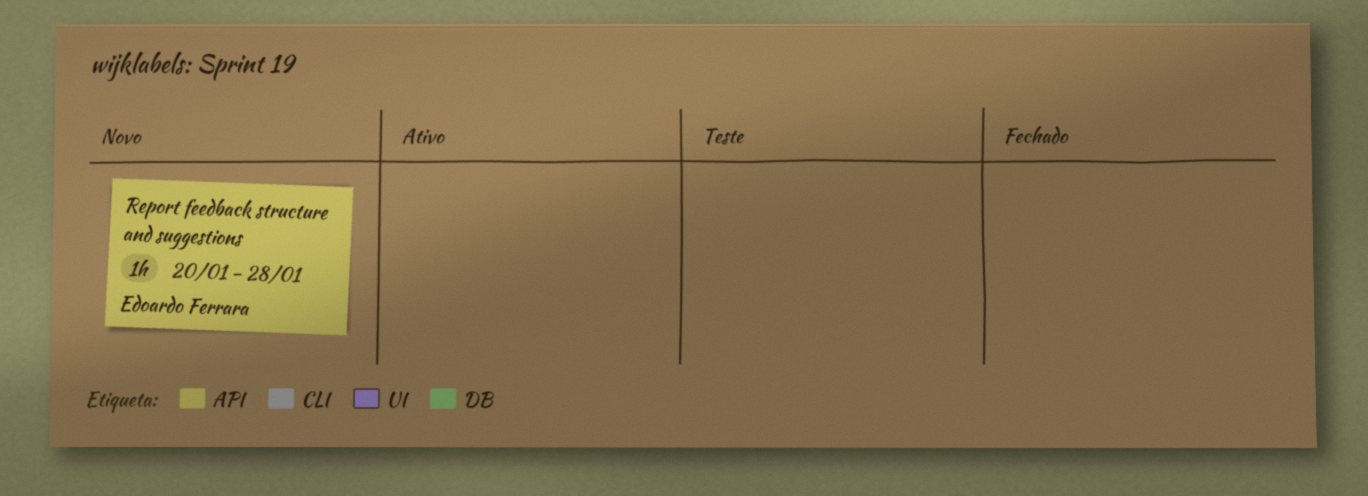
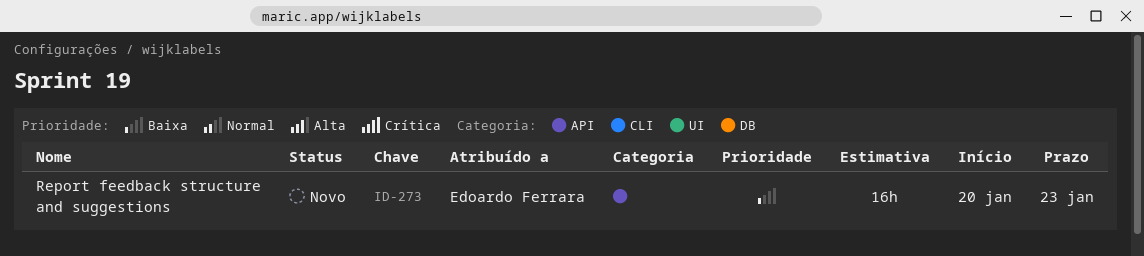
Report feedback structure and suggestions, estimate: 1h -> 16h
Report feedback structure and suggestions, due: Jan 28 -> Jan 23

